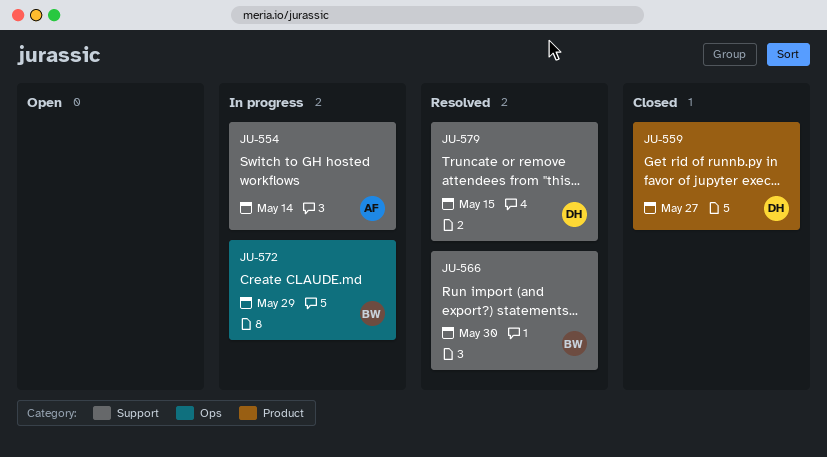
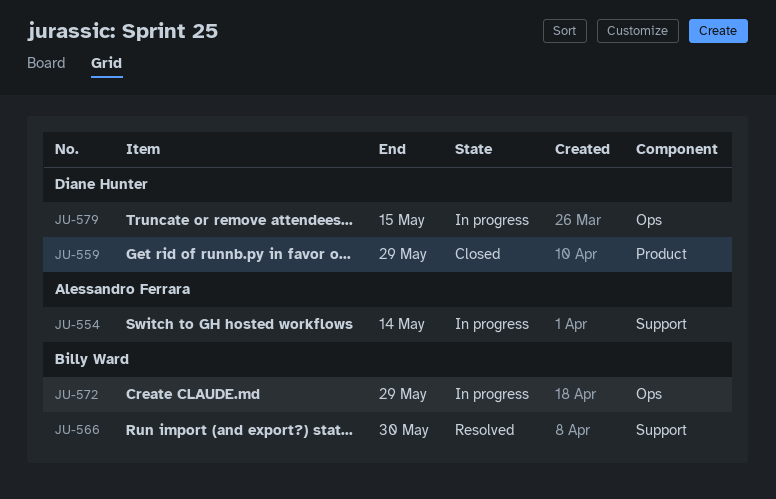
JU-559, due: May 27 -> May 29
JU-579, status: Resolved -> In progress
JU-579, label: Support -> Ops

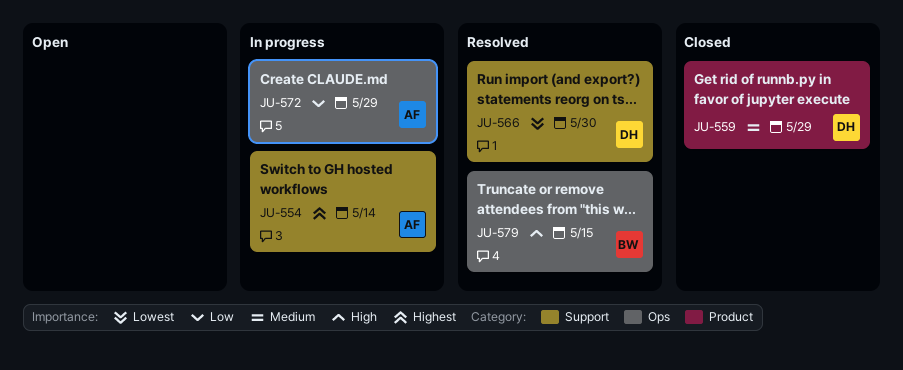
JU-566, owner: Billy Ward -> Diane Hunter
JU-572, owner: Billy Ward -> Alessandro Ferrara
JU-579, status: In progress -> Resolved
JU-579, owner: Diane Hunter -> Billy Ward

